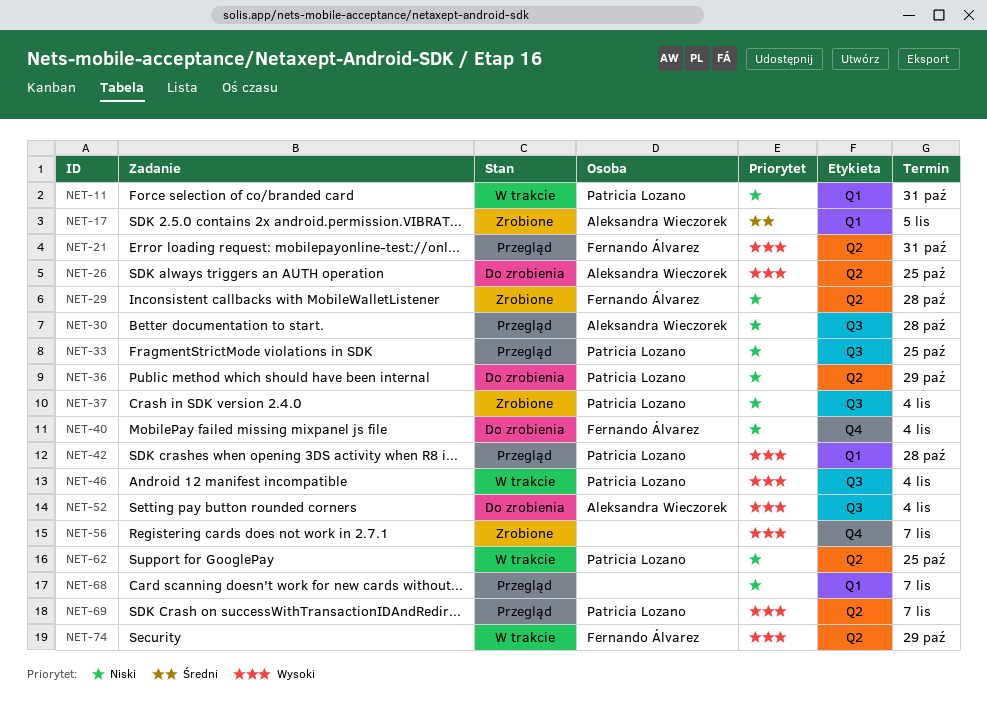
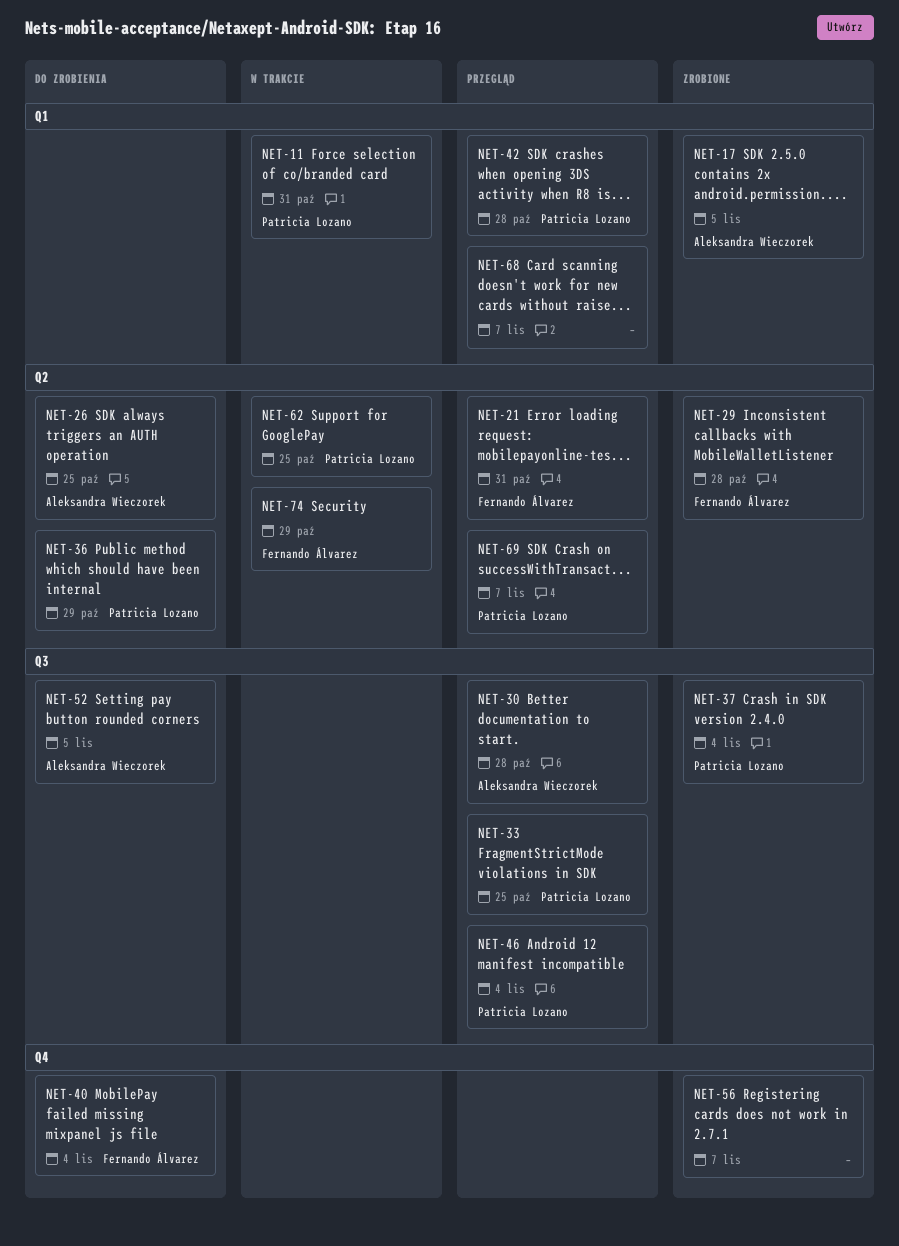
NET-46, status: W trakcie -> Przegląd
NET-52, due: Nov 4 -> Nov 5

